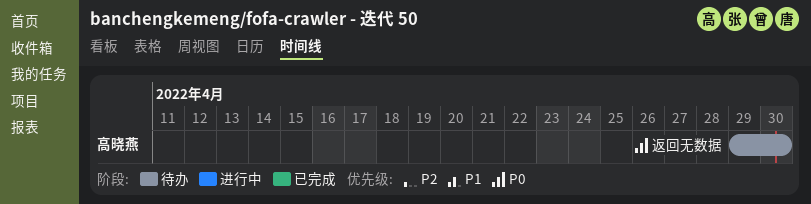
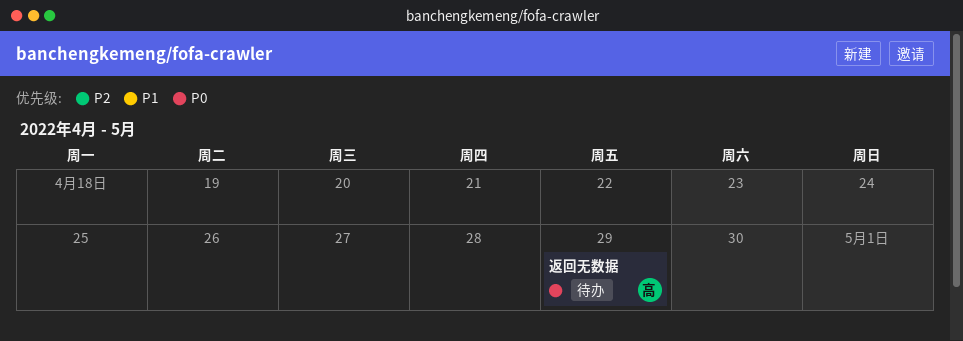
返回无数据, due: Apr 30 -> Apr 29

